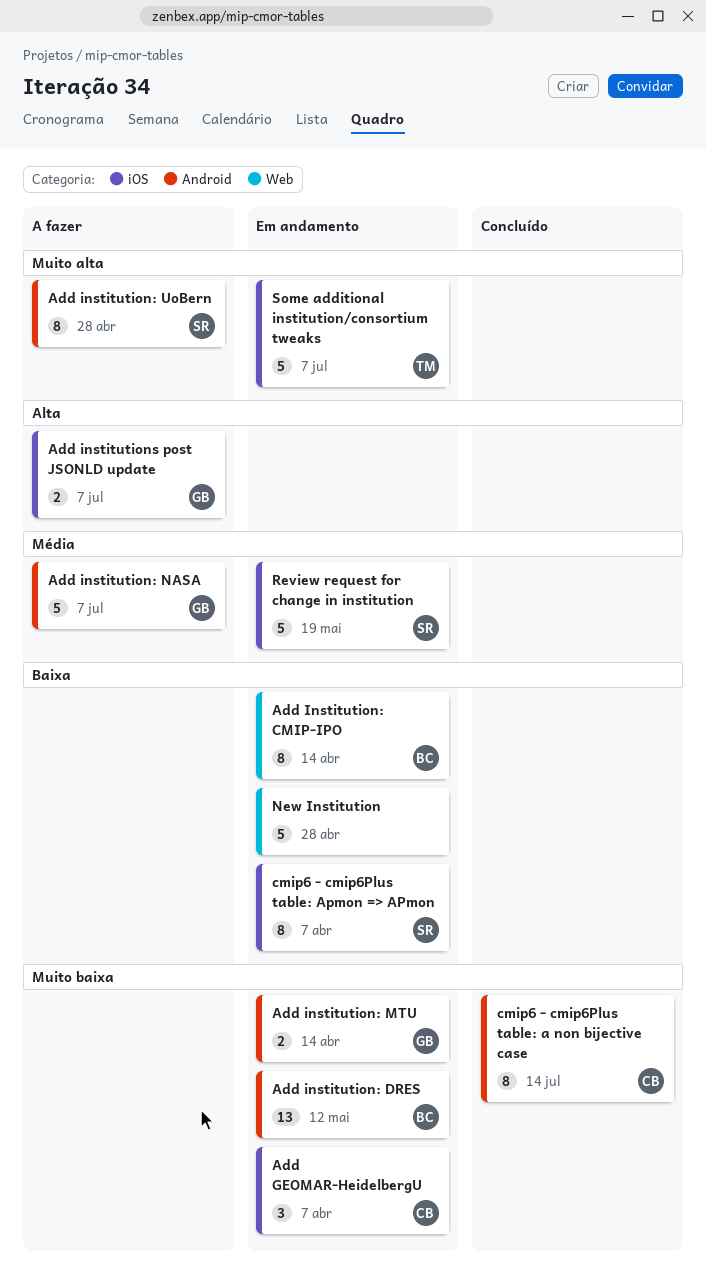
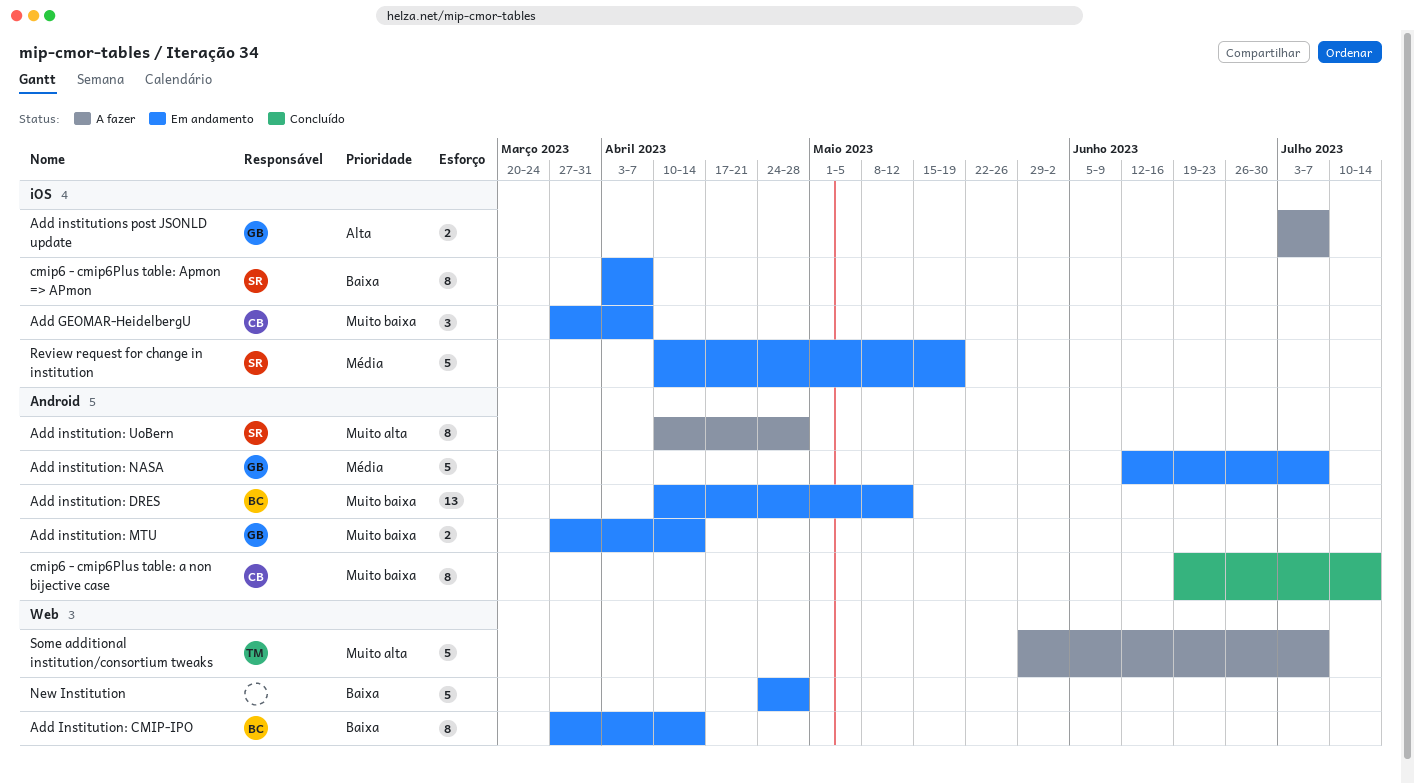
Add institution: NASA, status: A fazer -> Em andamento
Some additional institution/consortium tweaks, status: Em andamento -> A fazer
Some additional institution/consortium tweaks, label: iOS -> Web

